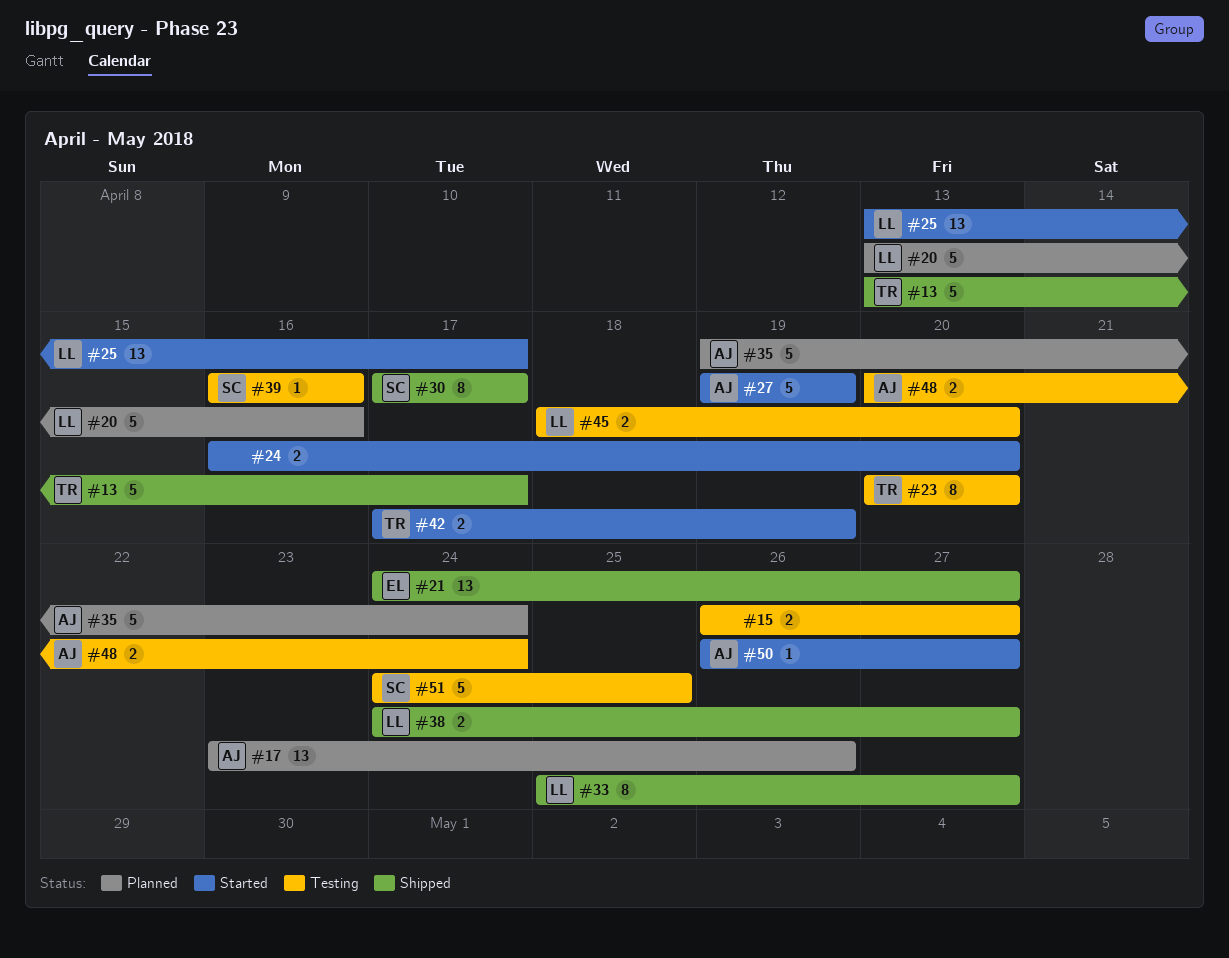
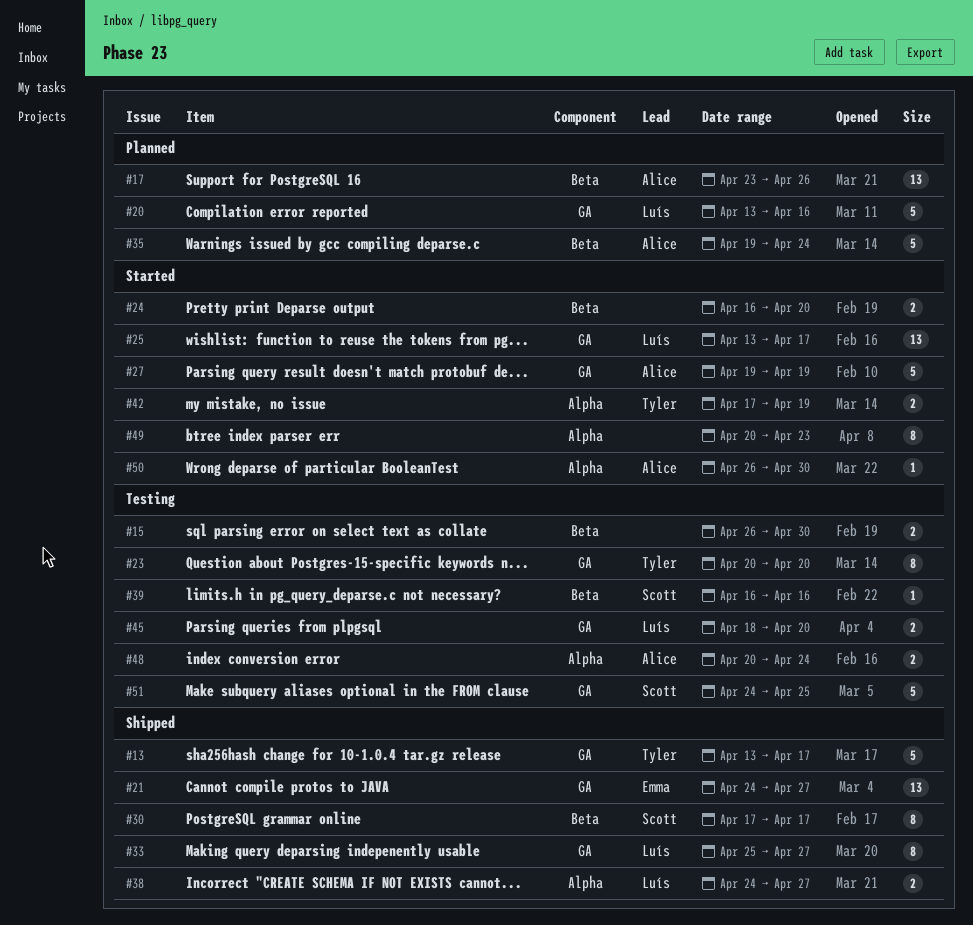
#15, due: Apr 27 -> Apr 30
#49: none -> present
#50, due: Apr 27 -> Apr 30

